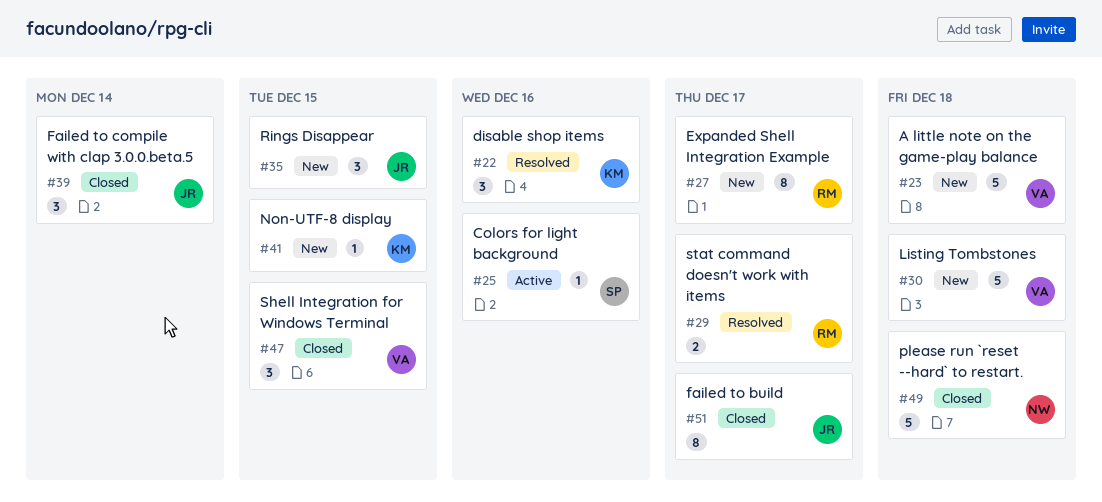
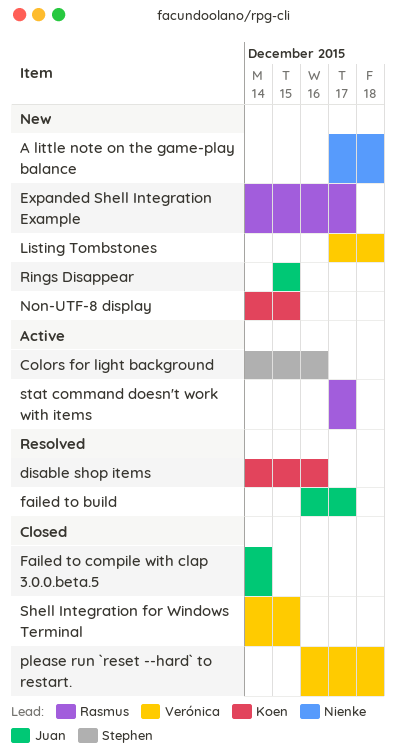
A little note on the game-play balance, owner: Verónica -> Nienke
failed to build, status: Closed -> Resolved
please run `reset --hard` to restart., owner: Nienke -> Verónica
stat command doesn't work with items, status: Resolved -> Active

